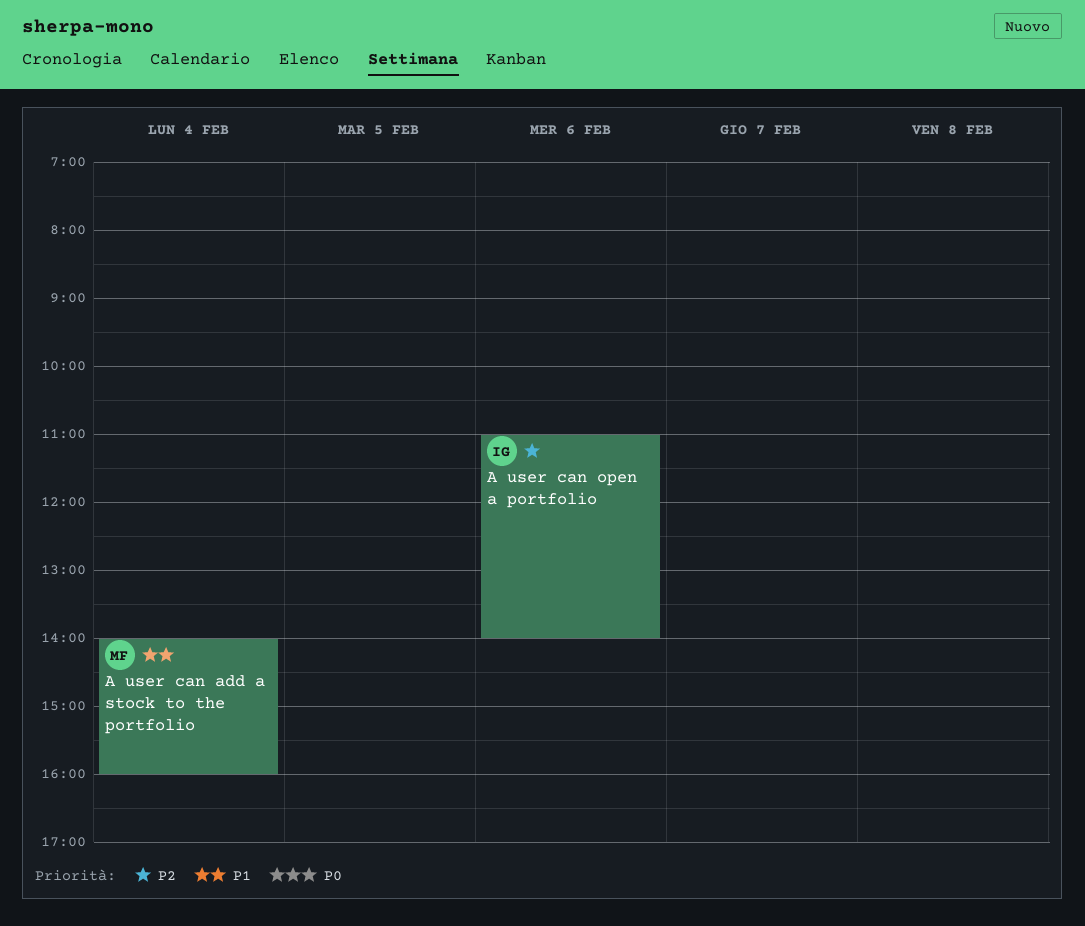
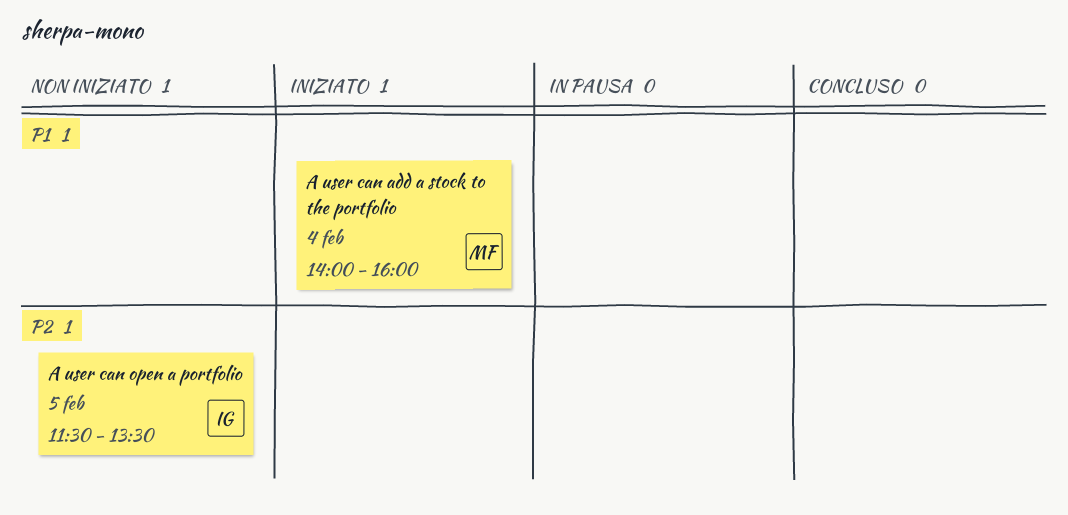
A user can open a portfolio, day: Feb 6 -> Feb 5
A user can open a portfolio, begins: 11:00 -> 11:30
A user can open a portfolio, ends: 14:00 -> 13:30

